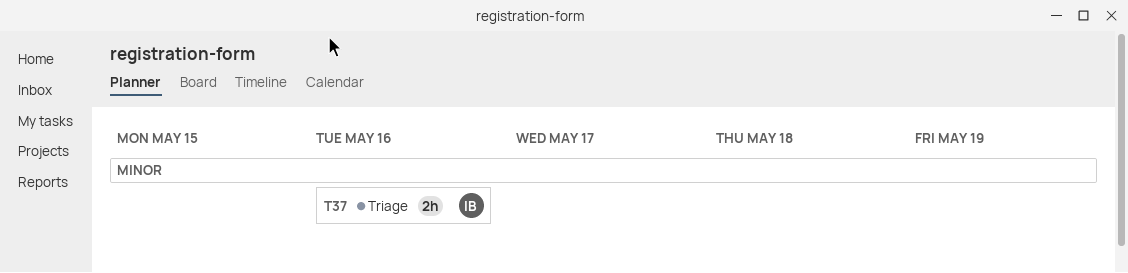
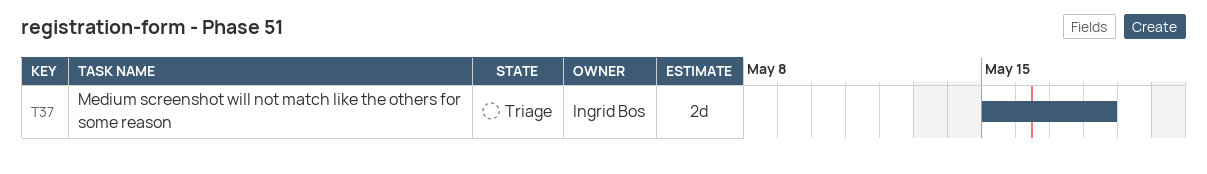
T37, estimate: 2h -> 2d
T37, due: May 16 -> May 18

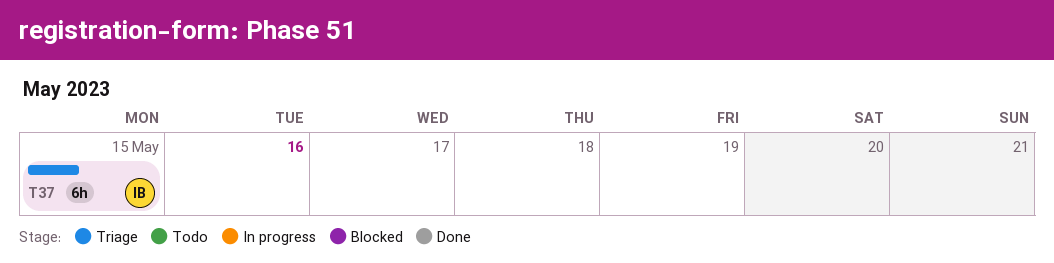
T37, estimate: 2d -> 6h
T37, due: May 18 -> May 15

